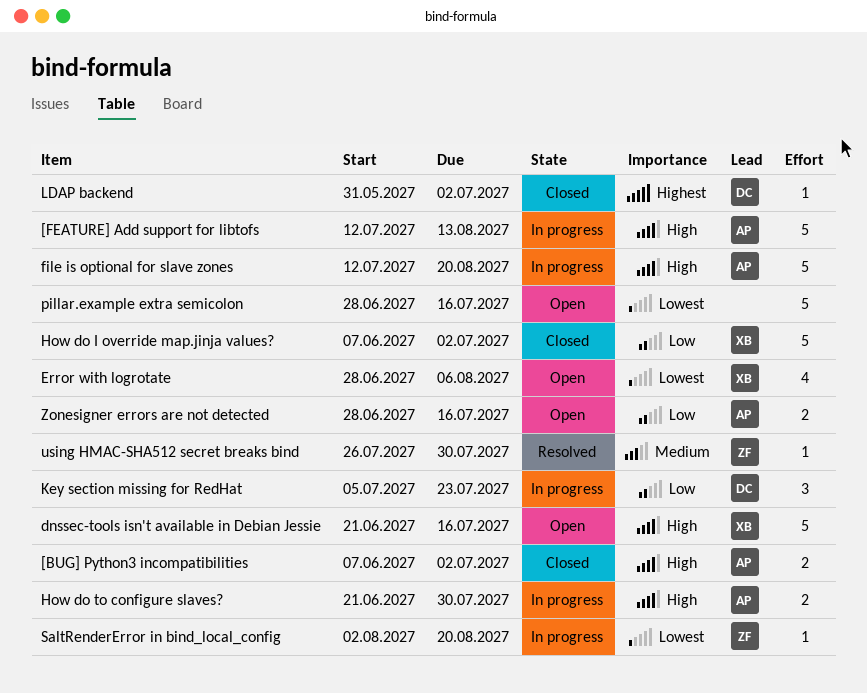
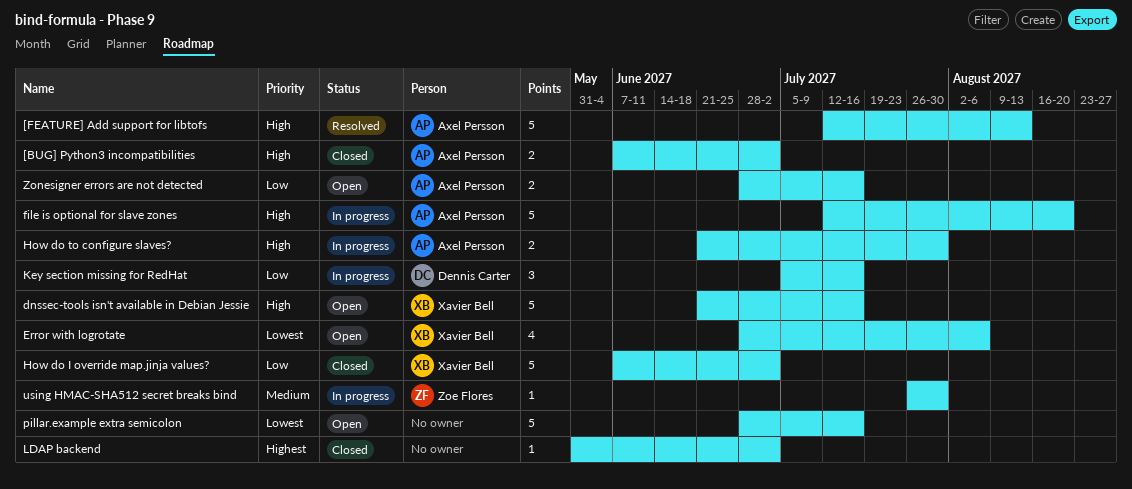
[FEATURE] Add support for libtofs, status: In progress -> Resolved
Key section missing for RedHat, due: Jul 23 -> Jul 16
LDAP backend, owner: Dennis Carter -> none
SaltRenderError in bind_local_config: present -> none
using HMAC-SHA512 secret breaks bind, status: Resolved -> In progress

